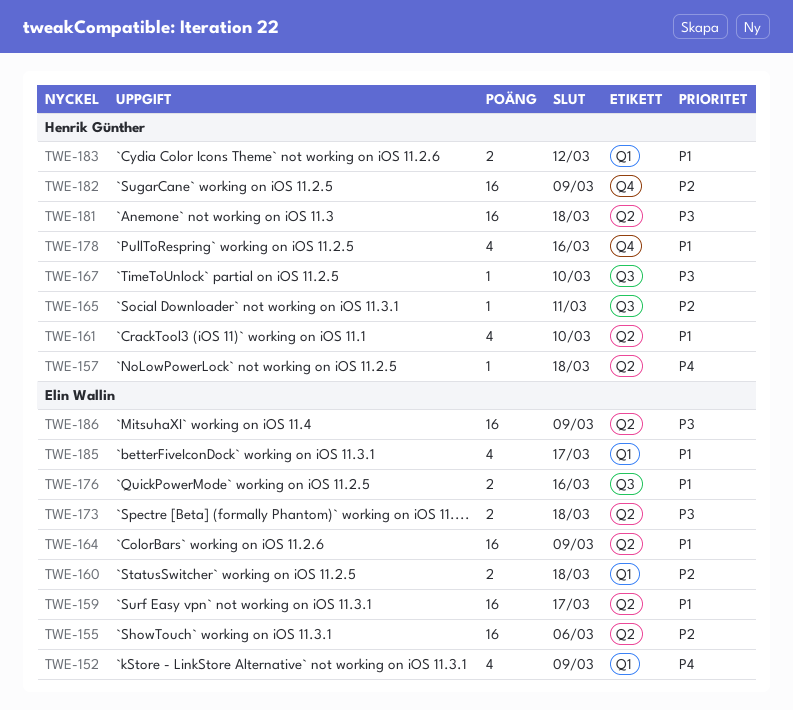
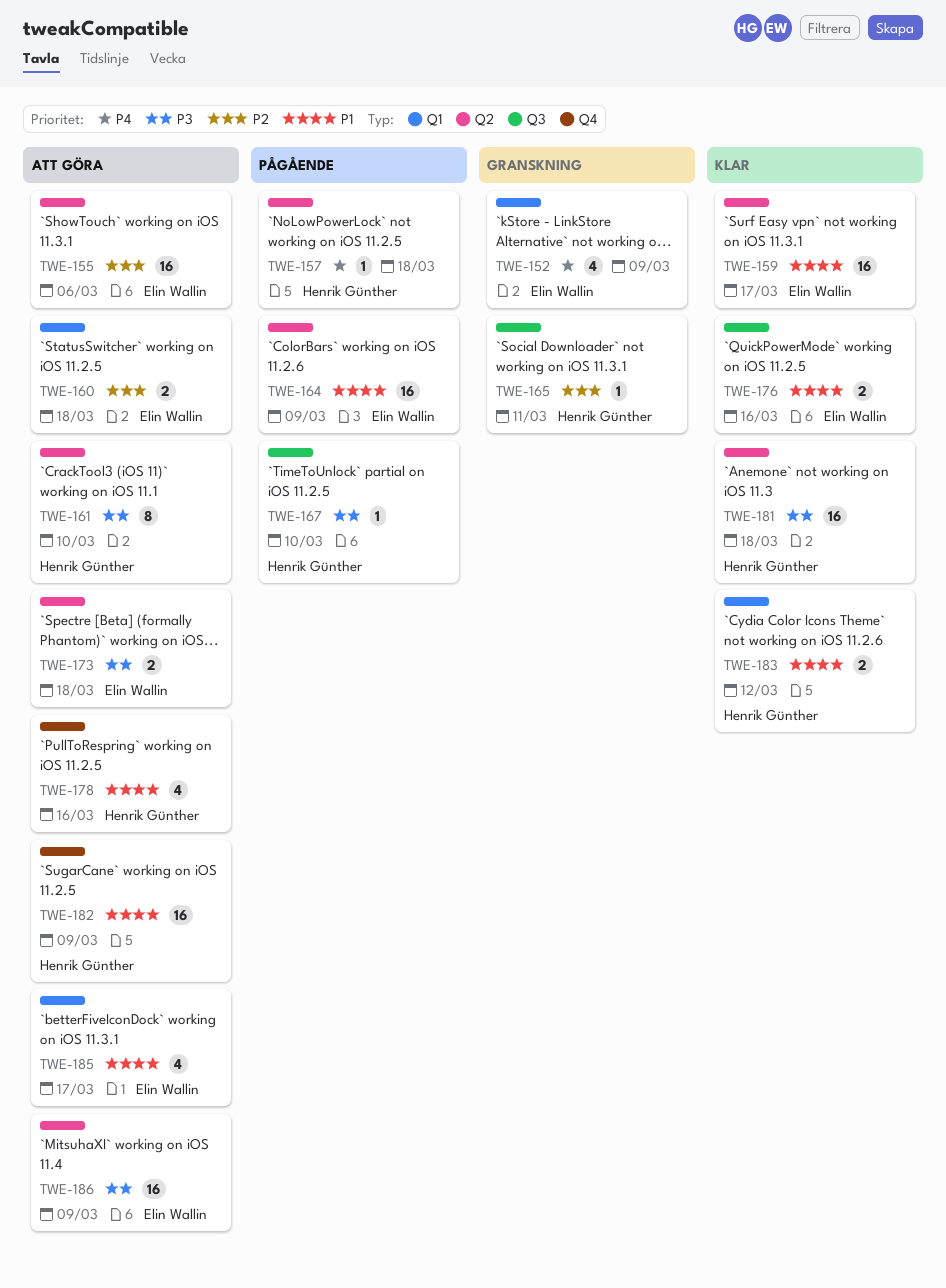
TWE-161, priority: P1 -> P3
TWE-161, estimate: 4 -> 8
TWE-182, priority: P2 -> P1

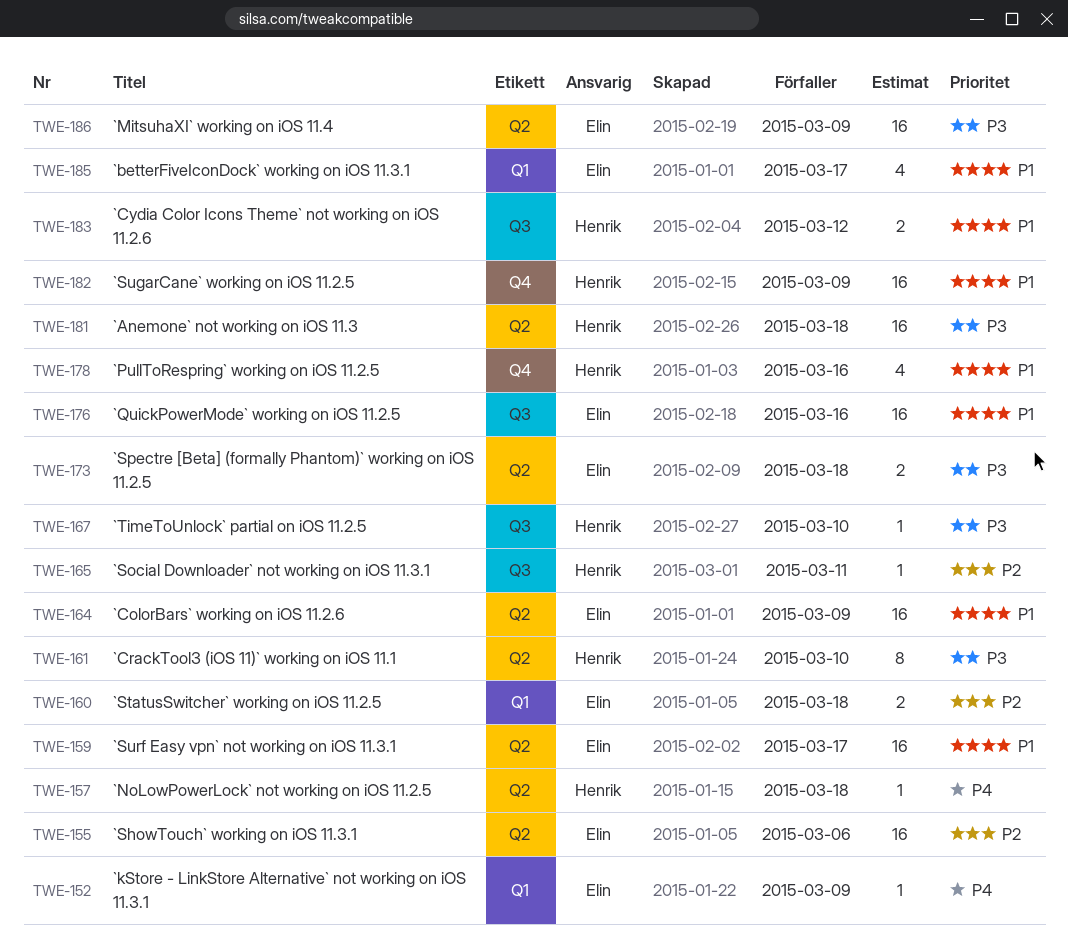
TWE-152, estimate: 4 -> 1
TWE-176, estimate: 2 -> 16
TWE-183, label: Q1 -> Q3

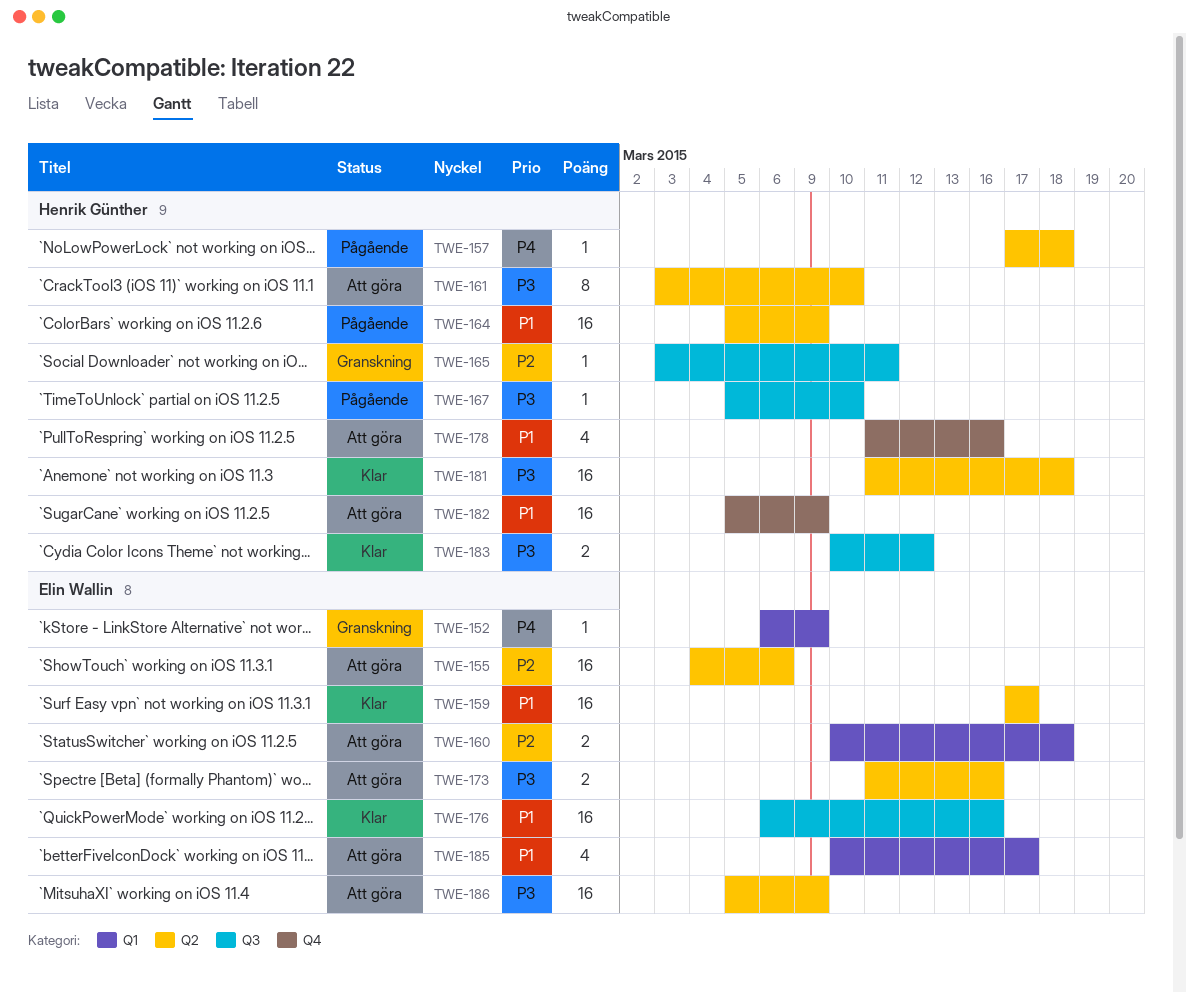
TWE-164, owner: Elin Wallin -> Henrik Günther
TWE-173, due: Mar 18 -> Mar 16
TWE-183, priority: P1 -> P3

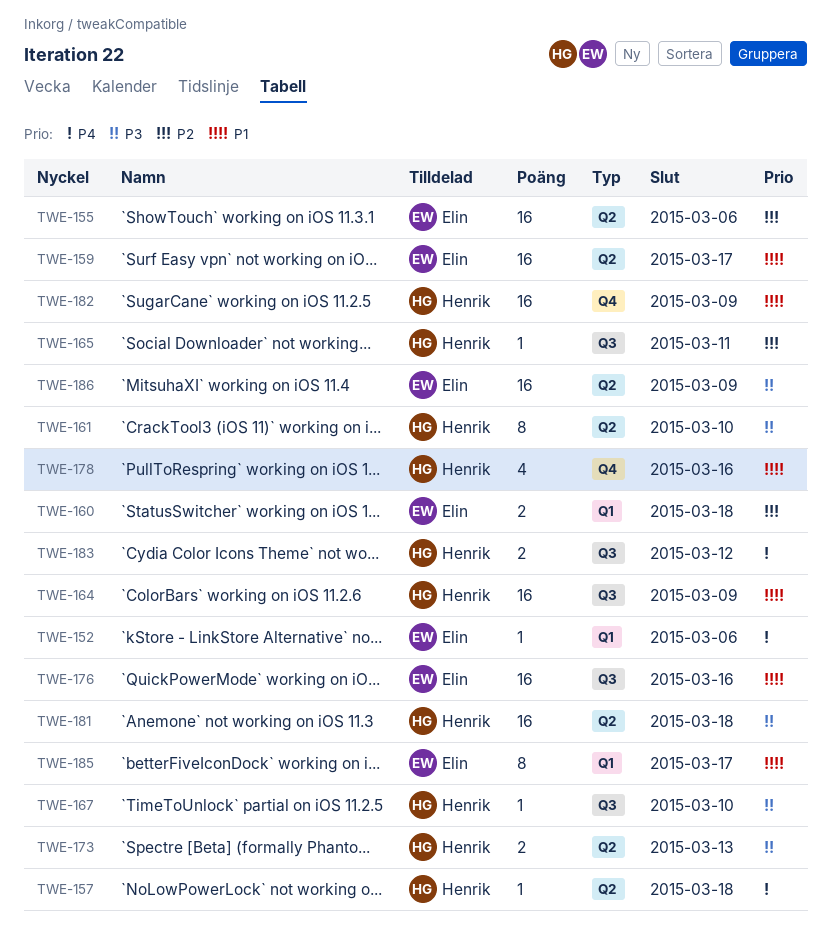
TWE-152, due: Mar 9 -> Mar 6
TWE-164, label: Q2 -> Q3
TWE-173, owner: Elin Wallin -> Henrik Günther
TWE-173, due: Mar 16 -> Mar 13
TWE-183, priority: P3 -> P4
TWE-185, estimate: 4 -> 8

